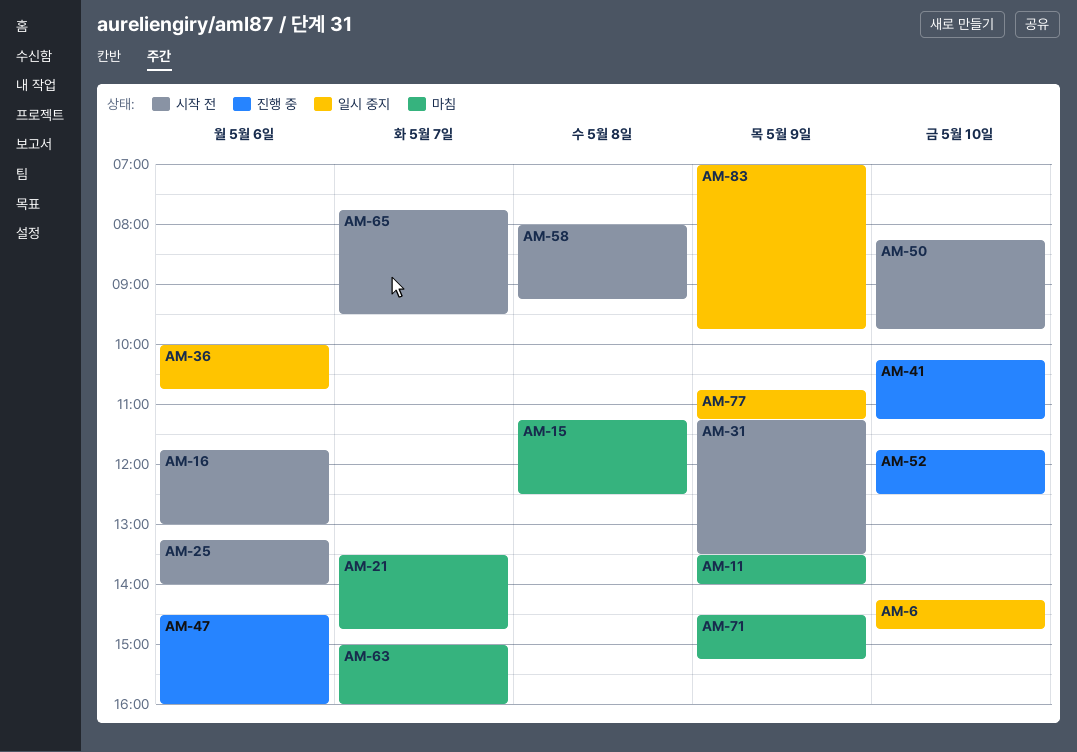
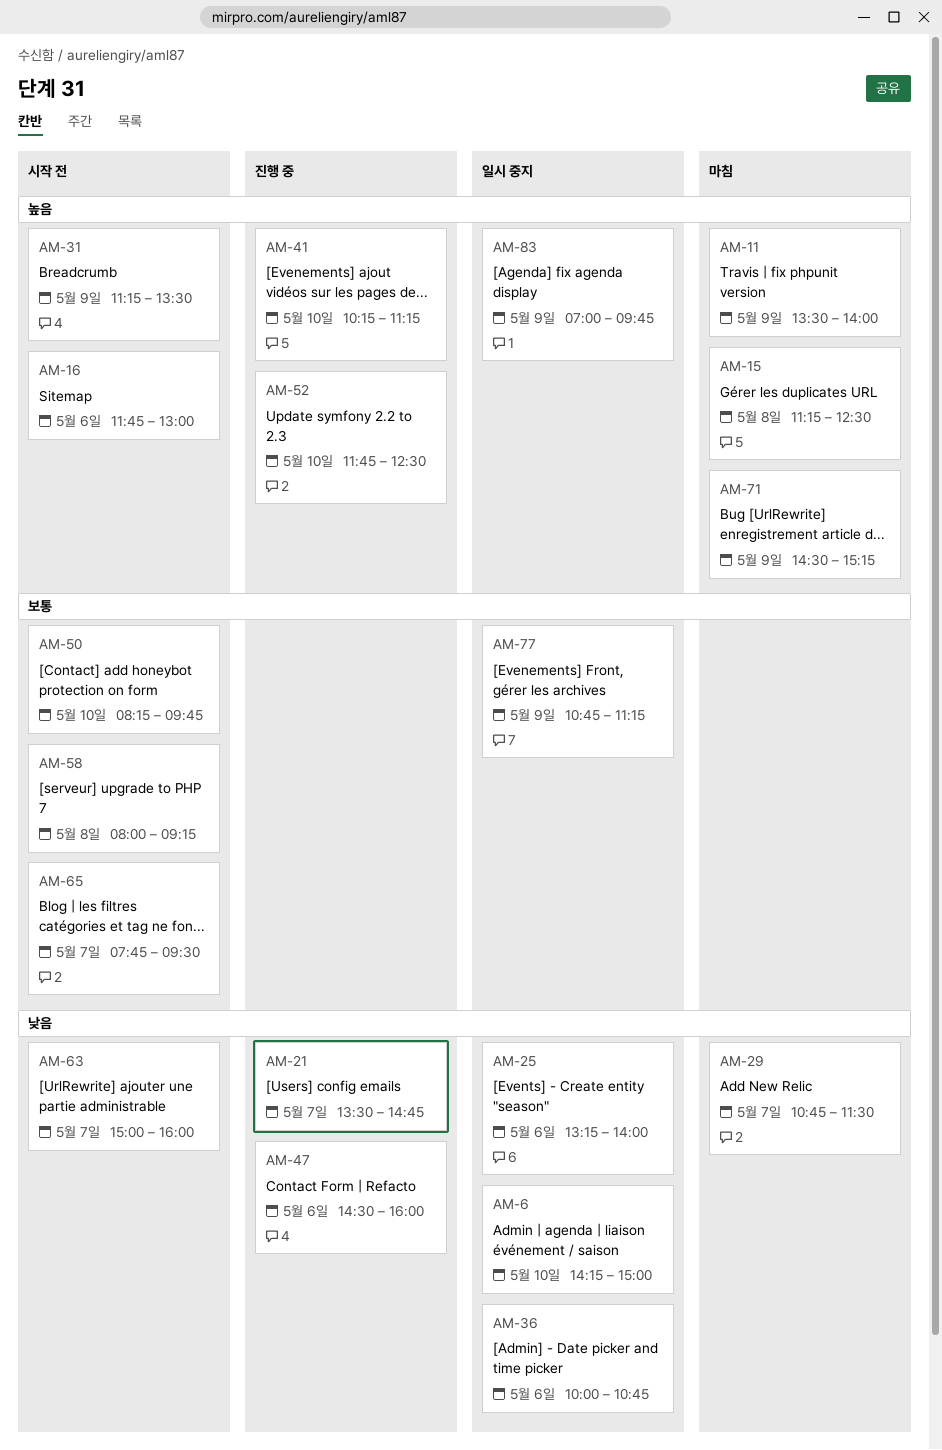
AM-6, ends: 14:45 -> 15:00
AM-21, status: 마침 -> 진행 중
AM-25, status: 시작 전 -> 일시 중지
AM-29: none -> present
AM-63, status: 마침 -> 시작 전

